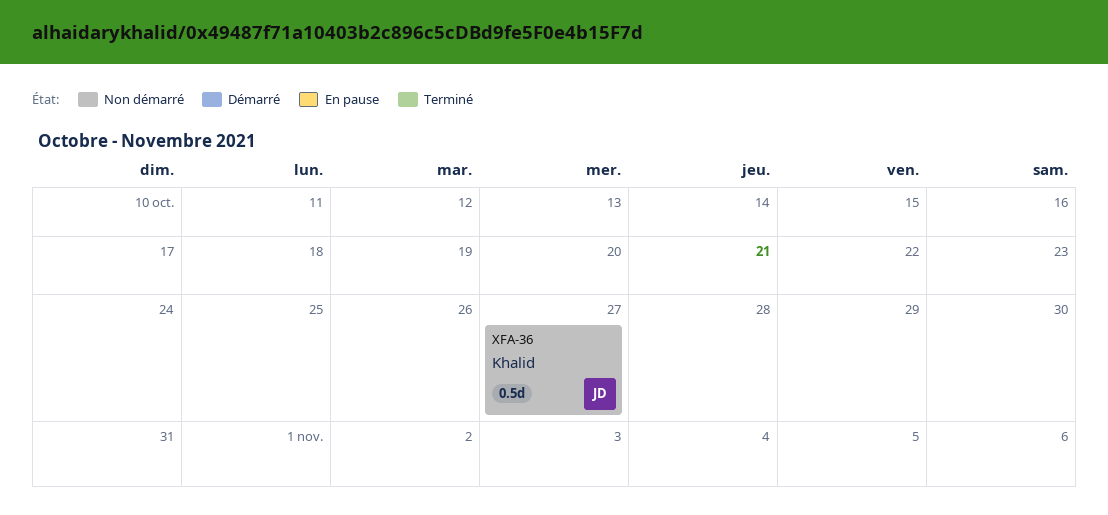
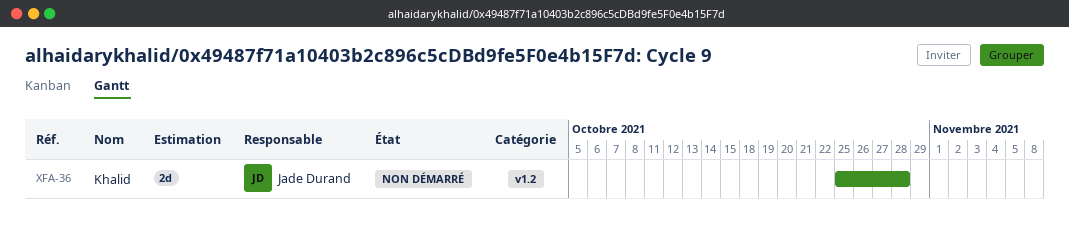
XFA-36, estimate: 0.5d -> 2d
XFA-36, due: Oct 27 -> Oct 28

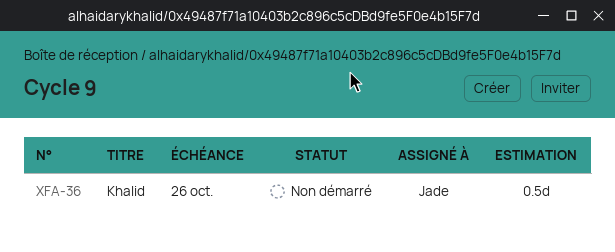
XFA-36, estimate: 2d -> 0.5d
XFA-36, due: Oct 28 -> Oct 26

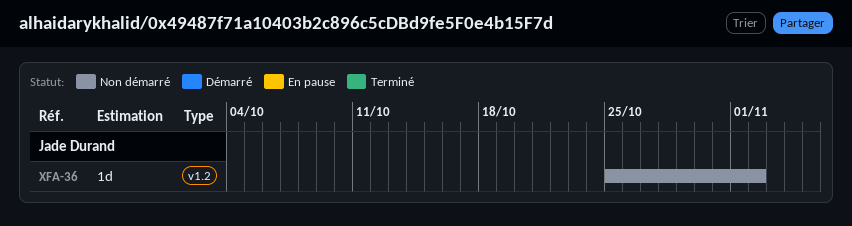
XFA-36, estimate: 0.5d -> 1d
XFA-36, due: Oct 26 -> Nov 2

